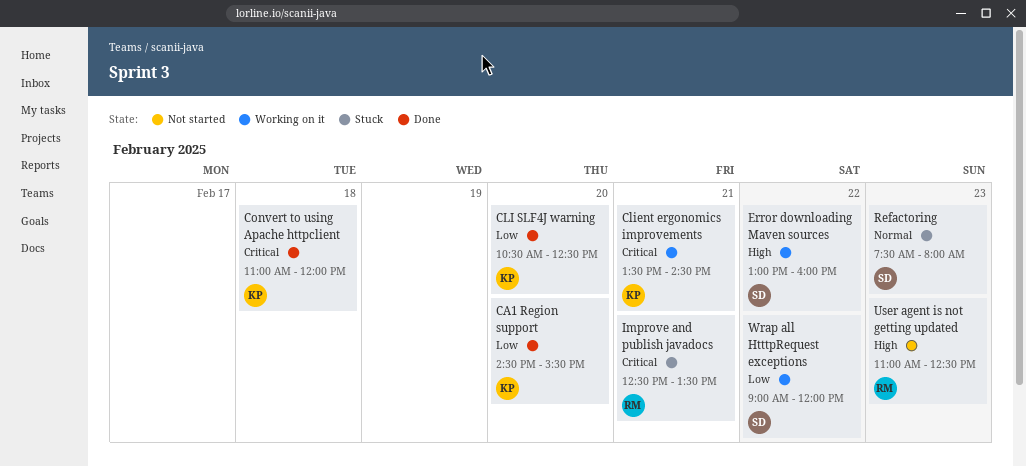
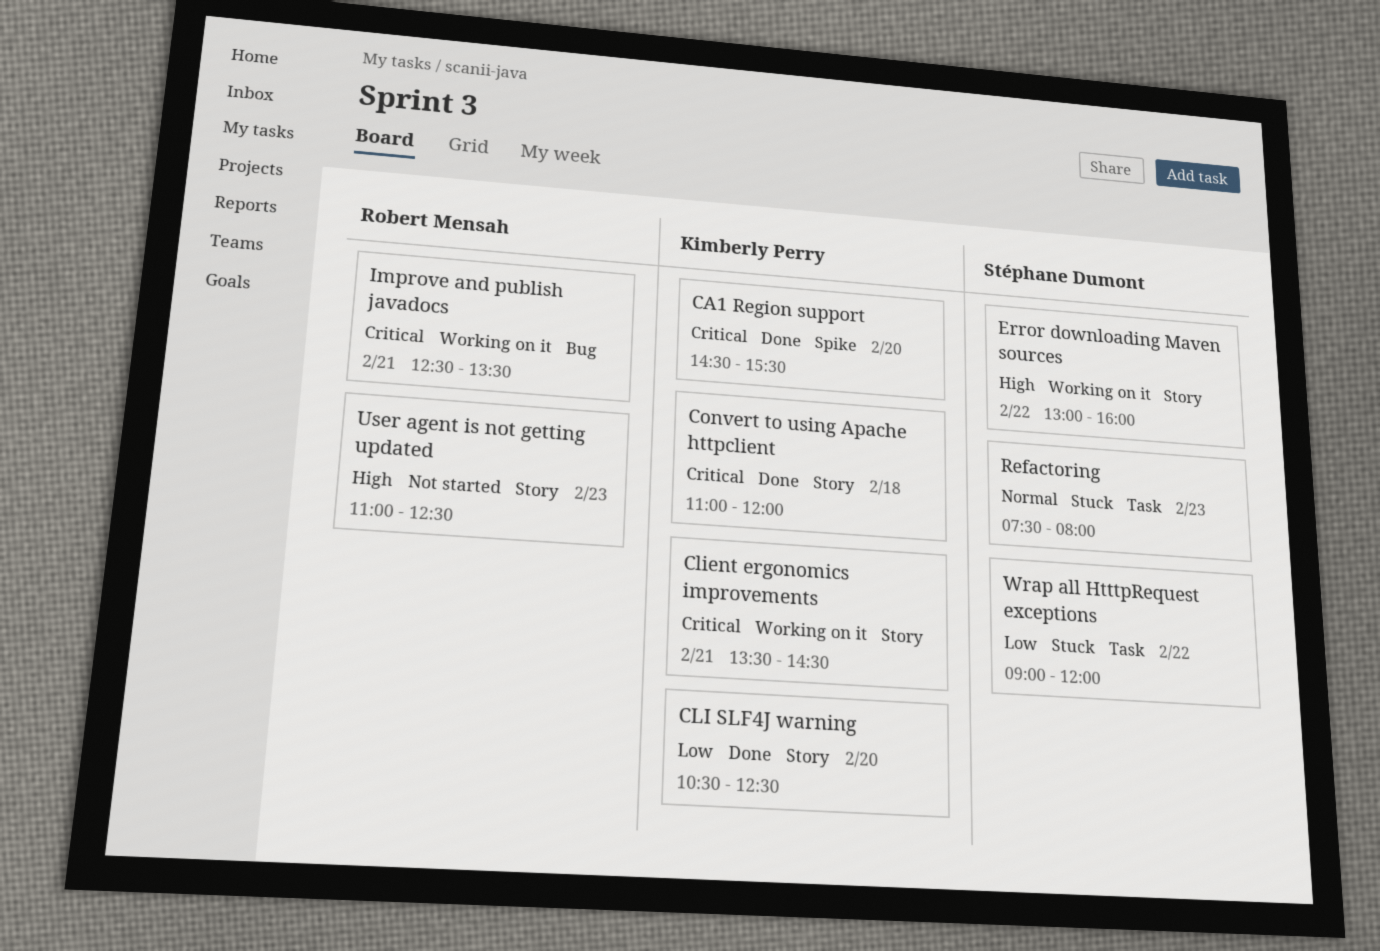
CA1 Region support, priority: Low -> Critical
Improve and publish javadocs, status: Stuck -> Working on it
Wrap all HtttpRequest exceptions, status: Working on it -> Stuck

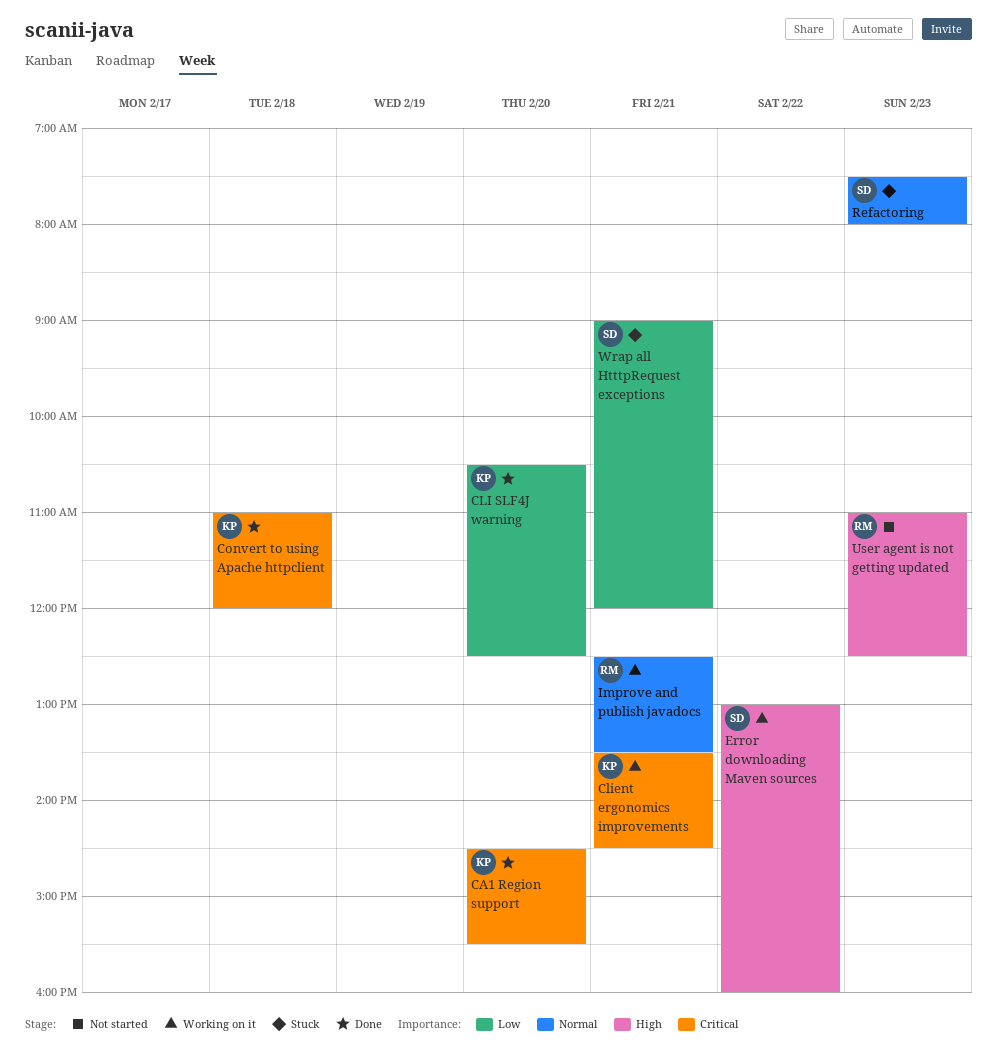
Improve and publish javadocs, priority: Critical -> Normal
Wrap all HtttpRequest exceptions, day: Feb 22 -> Feb 21

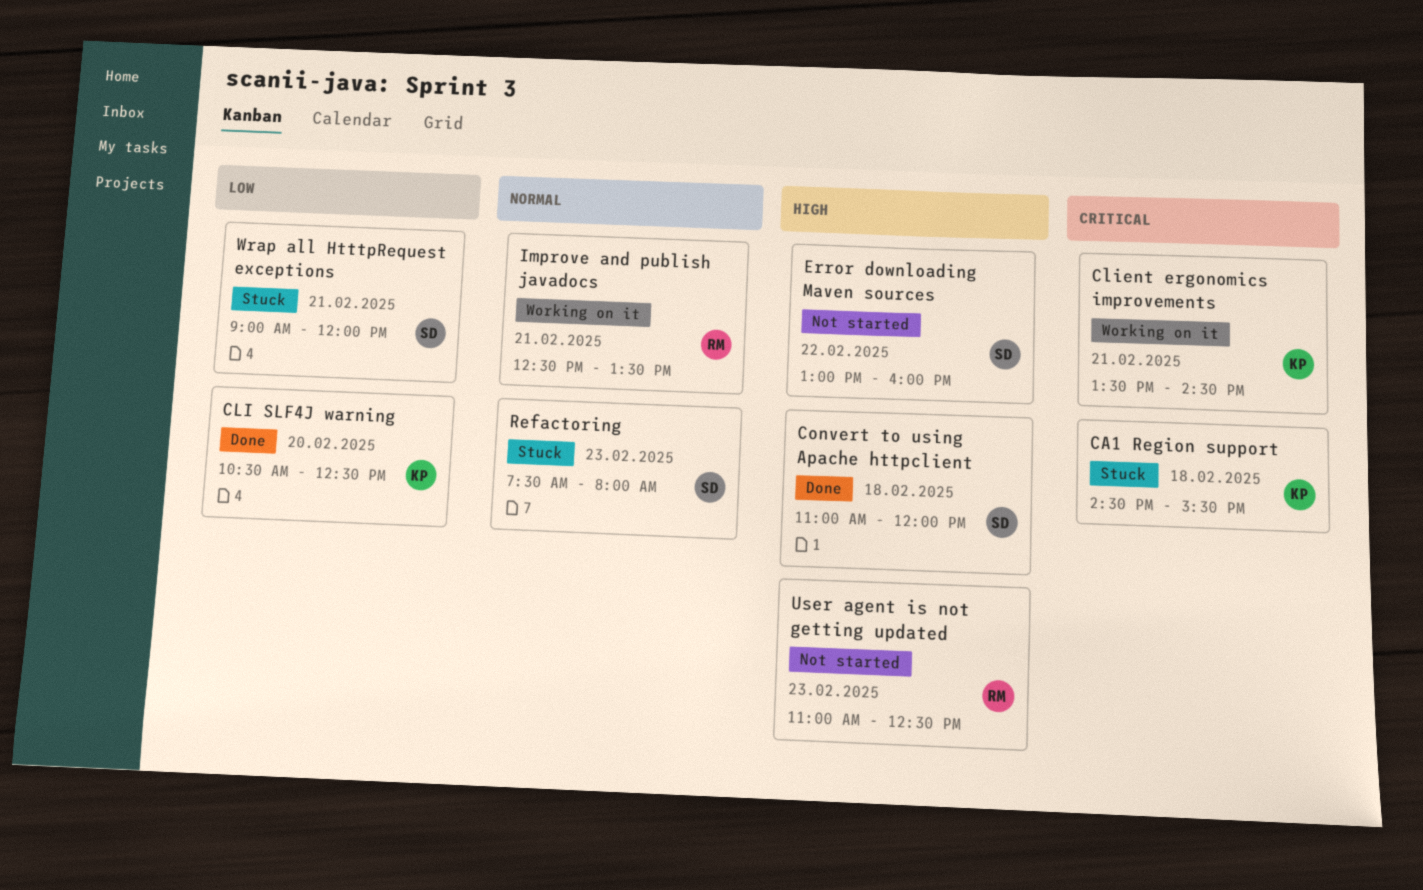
CA1 Region support, status: Done -> Stuck
CA1 Region support, day: Feb 20 -> Feb 18
Convert to using Apache httpclient, owner: KP -> SD
Convert to using Apache httpclient, priority: Critical -> High
Error downloading Maven sources, status: Working on it -> Not started

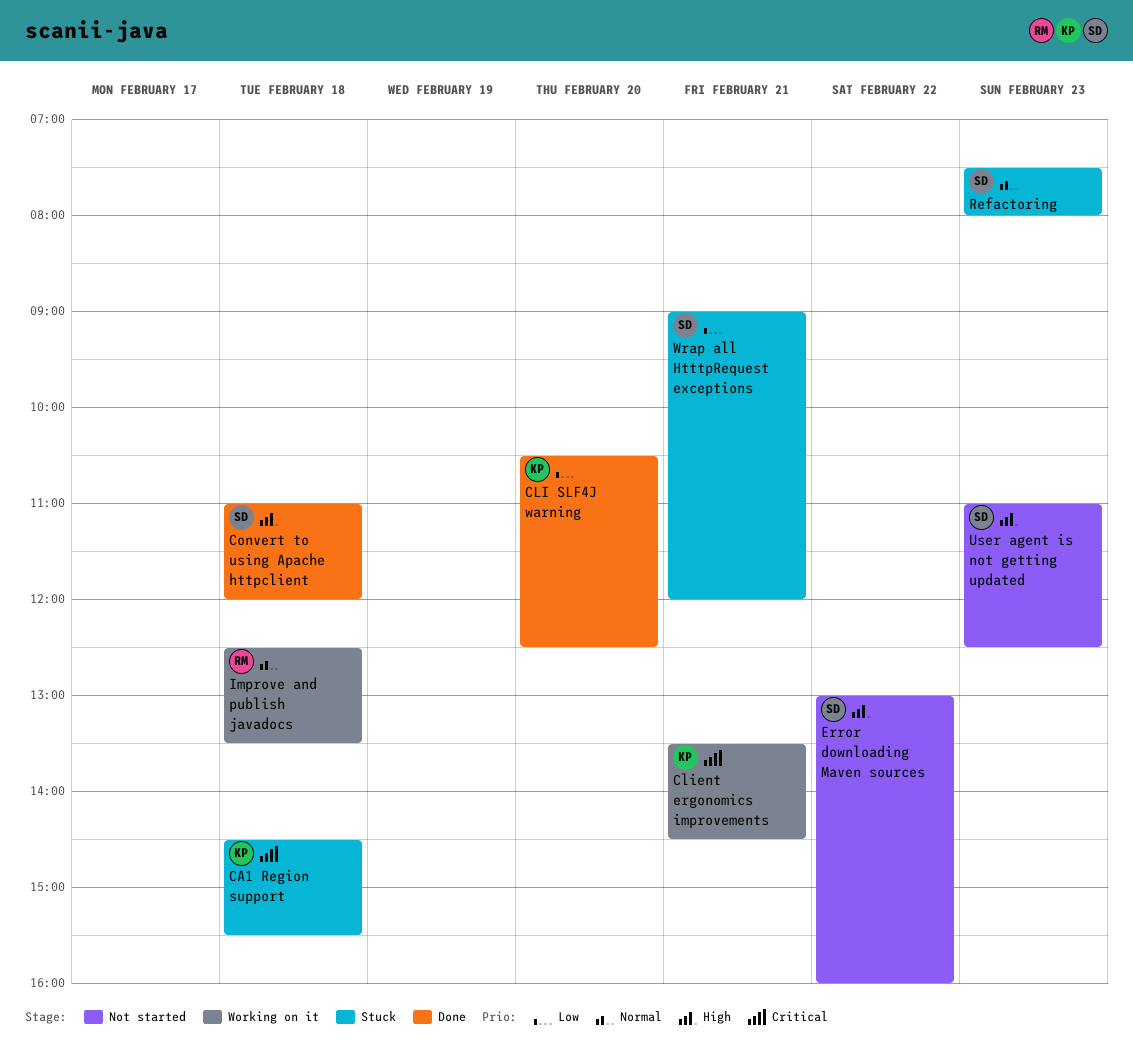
Improve and publish javadocs, day: Feb 21 -> Feb 18
User agent is not getting updated, owner: RM -> SD

